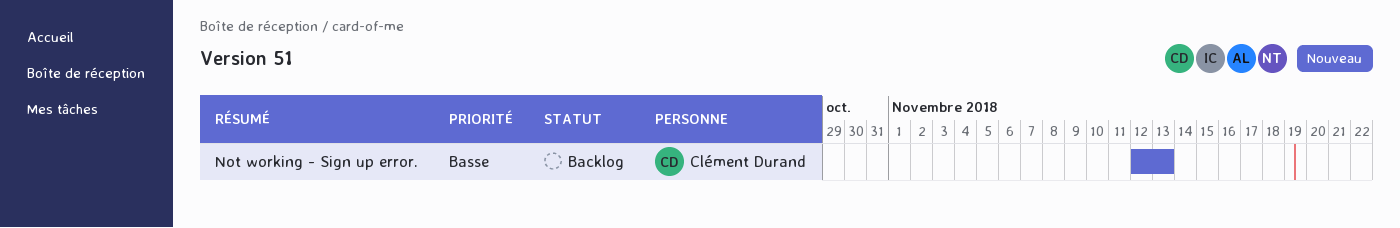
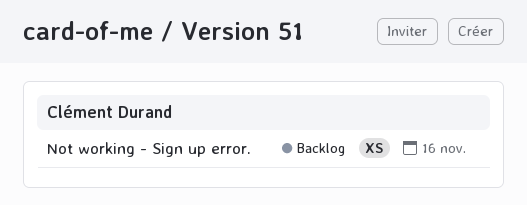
Not working - Sign up error., due: Nov 13 -> Nov 16

